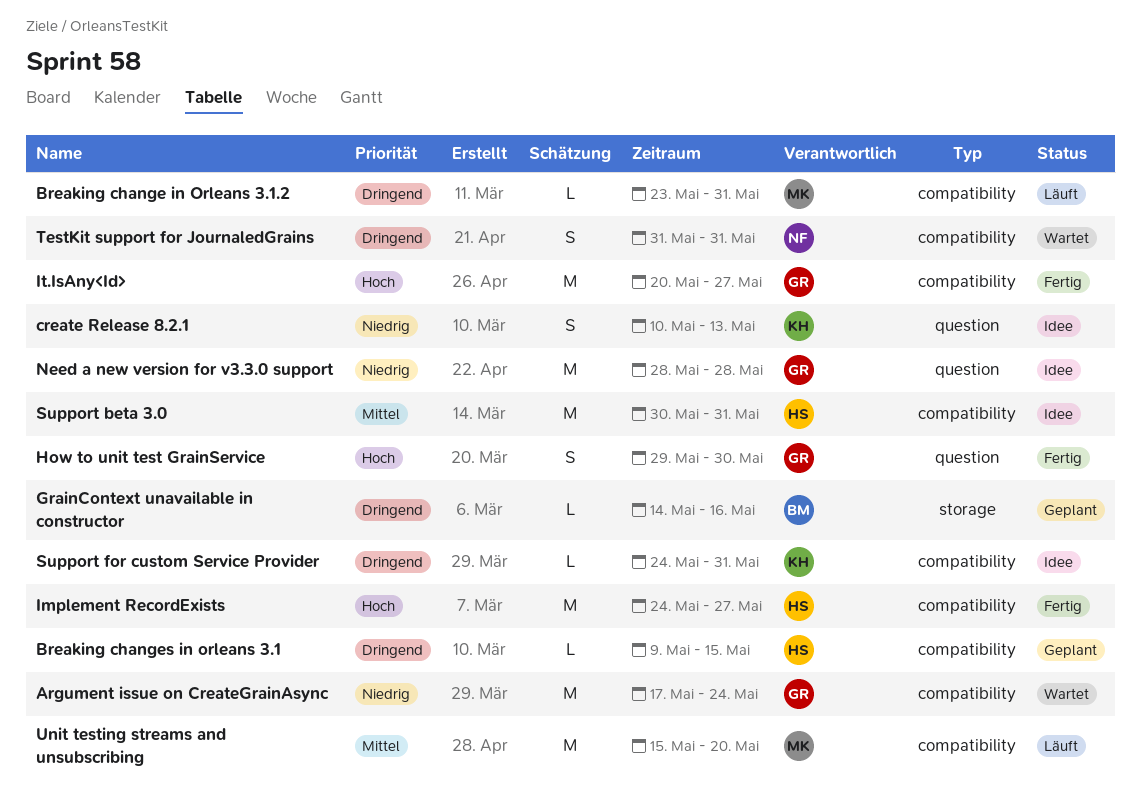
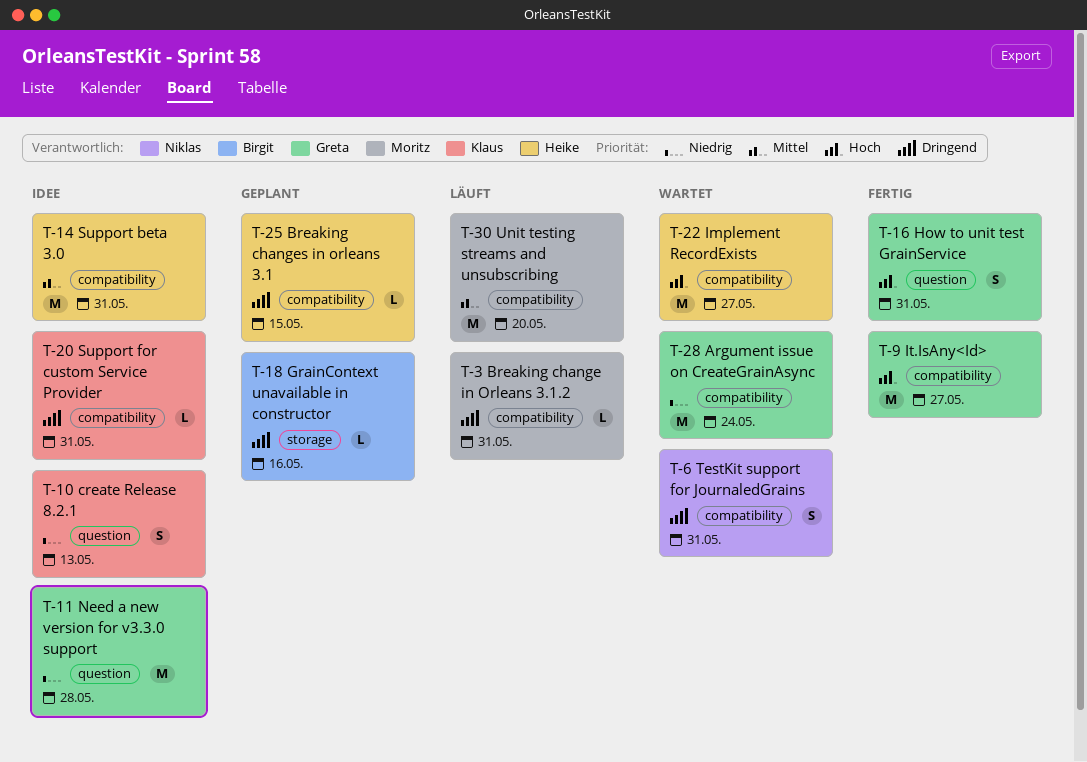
How to unit test GrainService, due: May 30 -> May 31
Implement RecordExists, status: Fertig -> Wartet

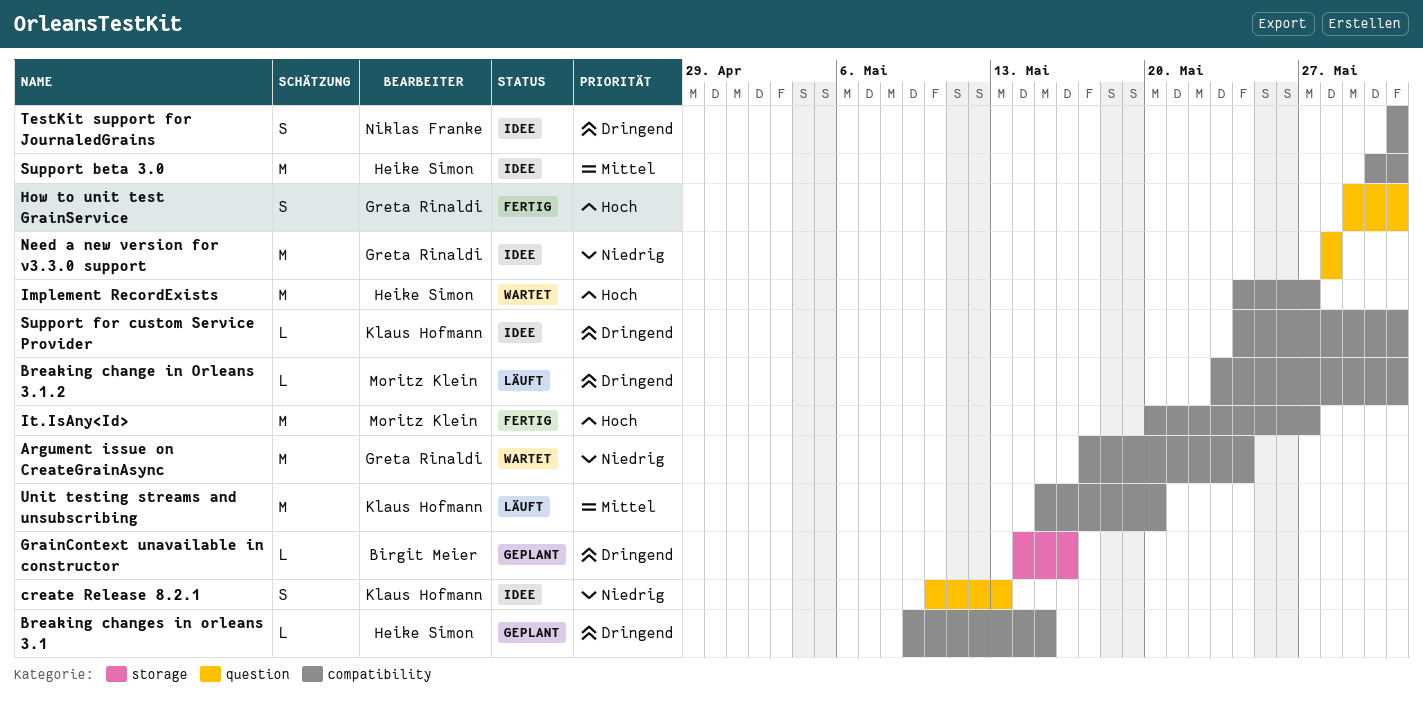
It.IsAny<Id>, owner: Greta Rinaldi -> Moritz Klein
TestKit support for JournaledGrains, status: Wartet -> Idee
Unit testing streams and unsubscribing, owner: Moritz Klein -> Klaus Hofmann

